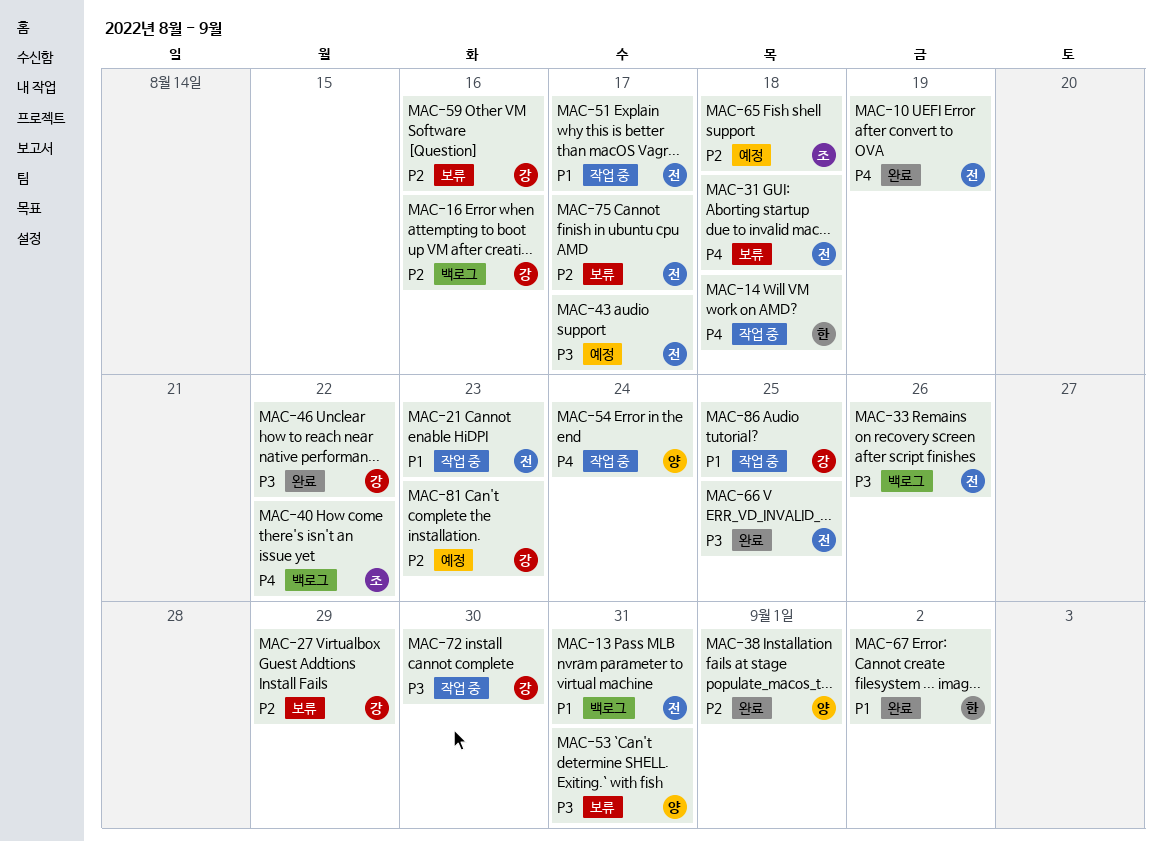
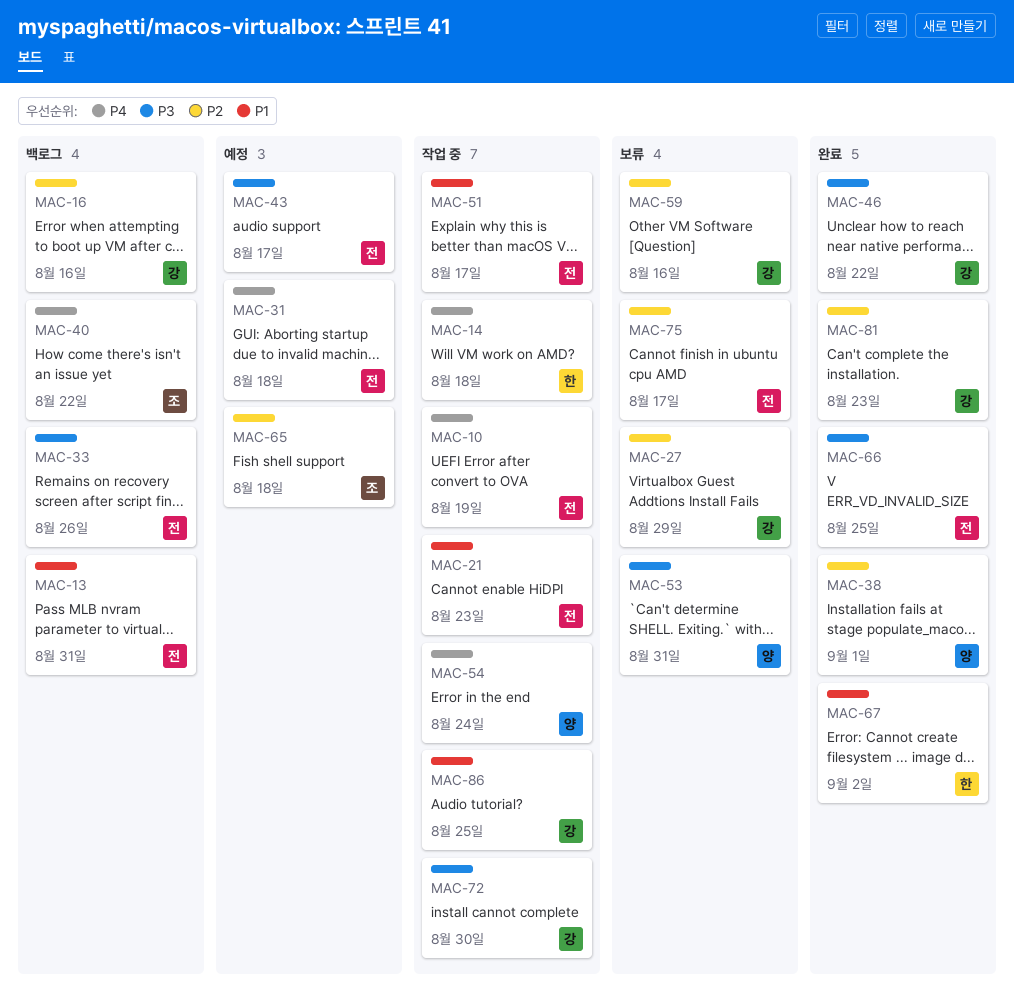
MAC-10, status: 완료 -> 작업 중
MAC-31, status: 보류 -> 예정
MAC-81, status: 예정 -> 완료

